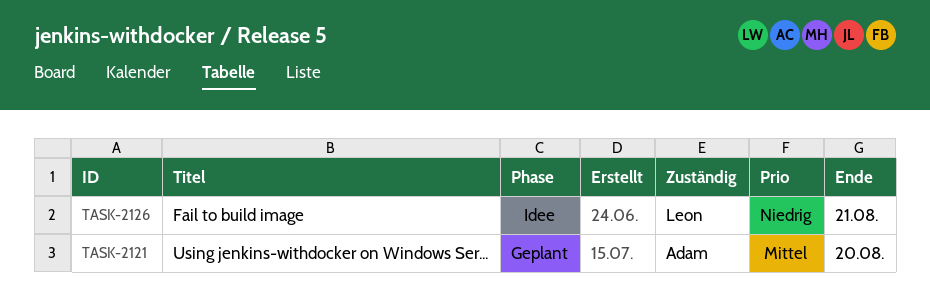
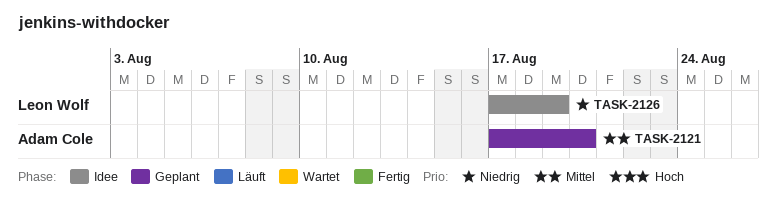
TASK-2126, due: Aug 21 -> Aug 19

